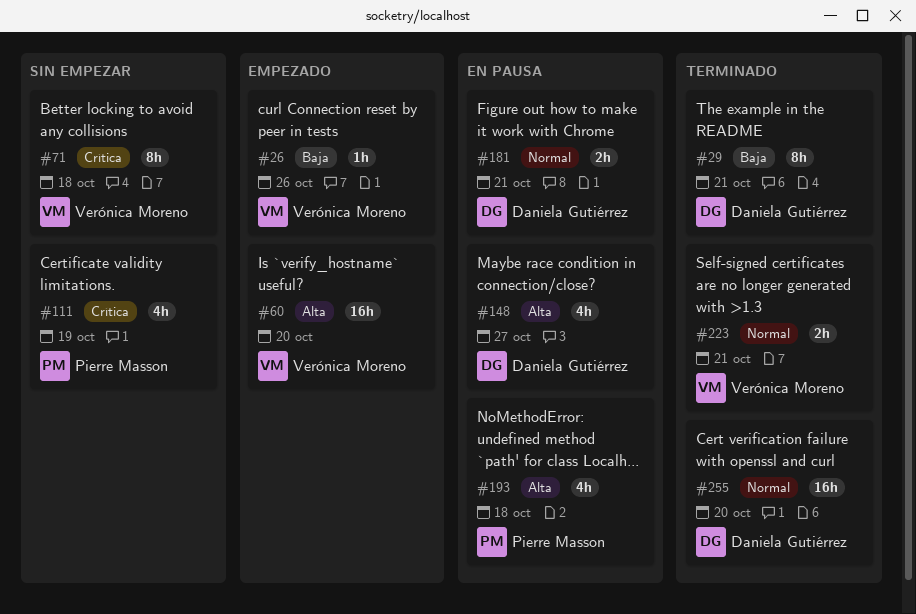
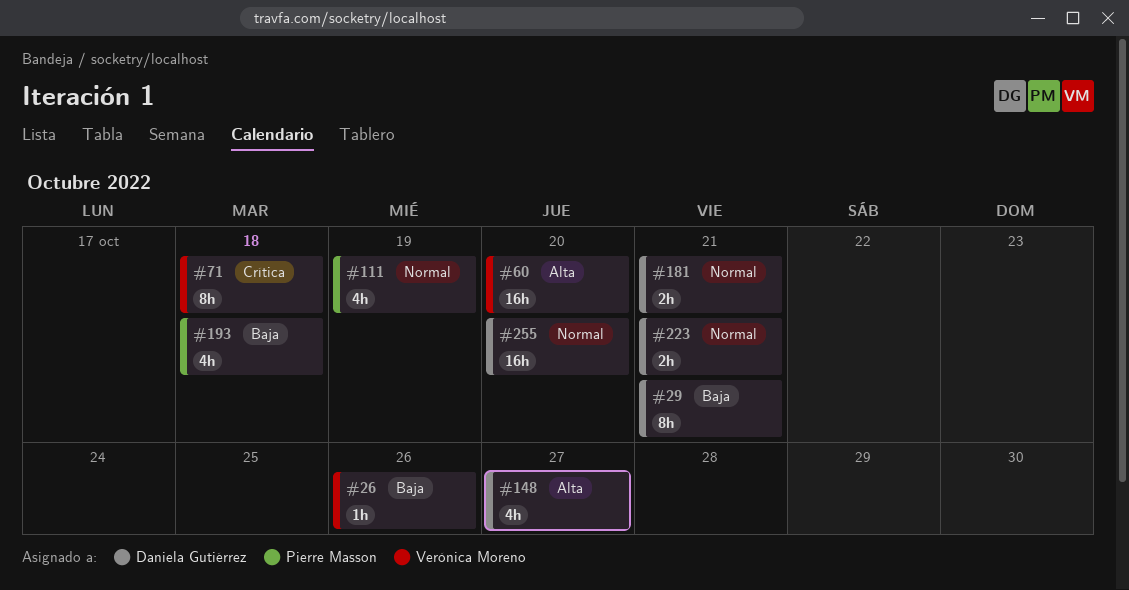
#111, priority: Crítica -> Normal
#193, priority: Alta -> Baja
#223, owner: Verónica Moreno -> Daniela Gutiérrez

